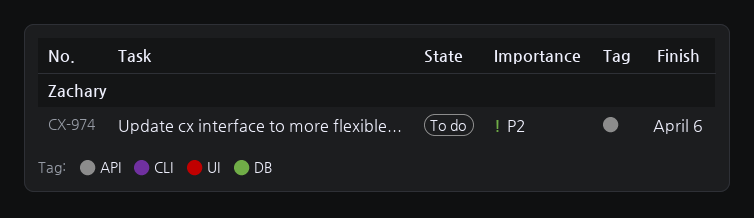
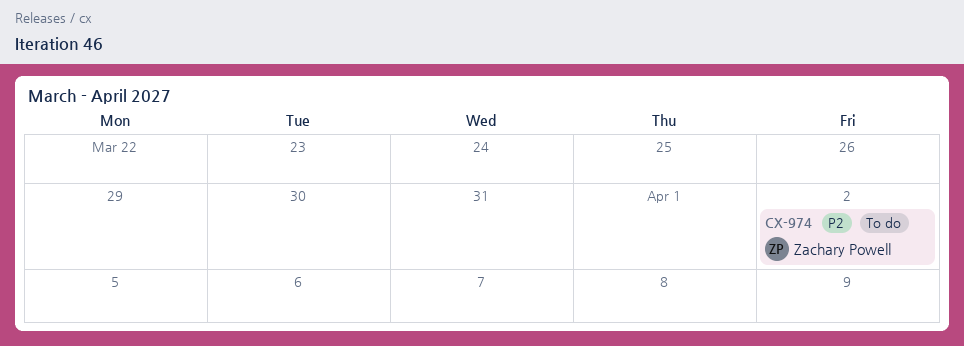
CX-974, due: Apr 6 -> Apr 2

